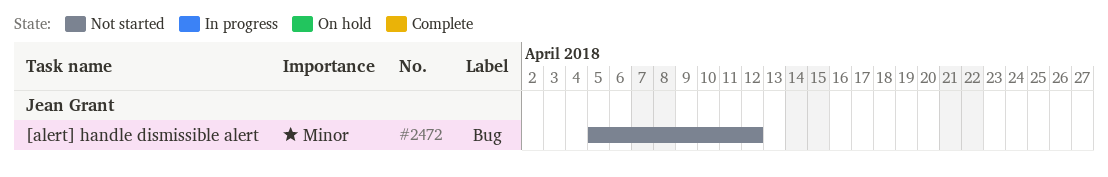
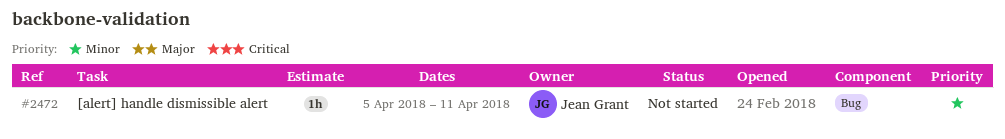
#2472, due: Apr 12 -> Apr 11

